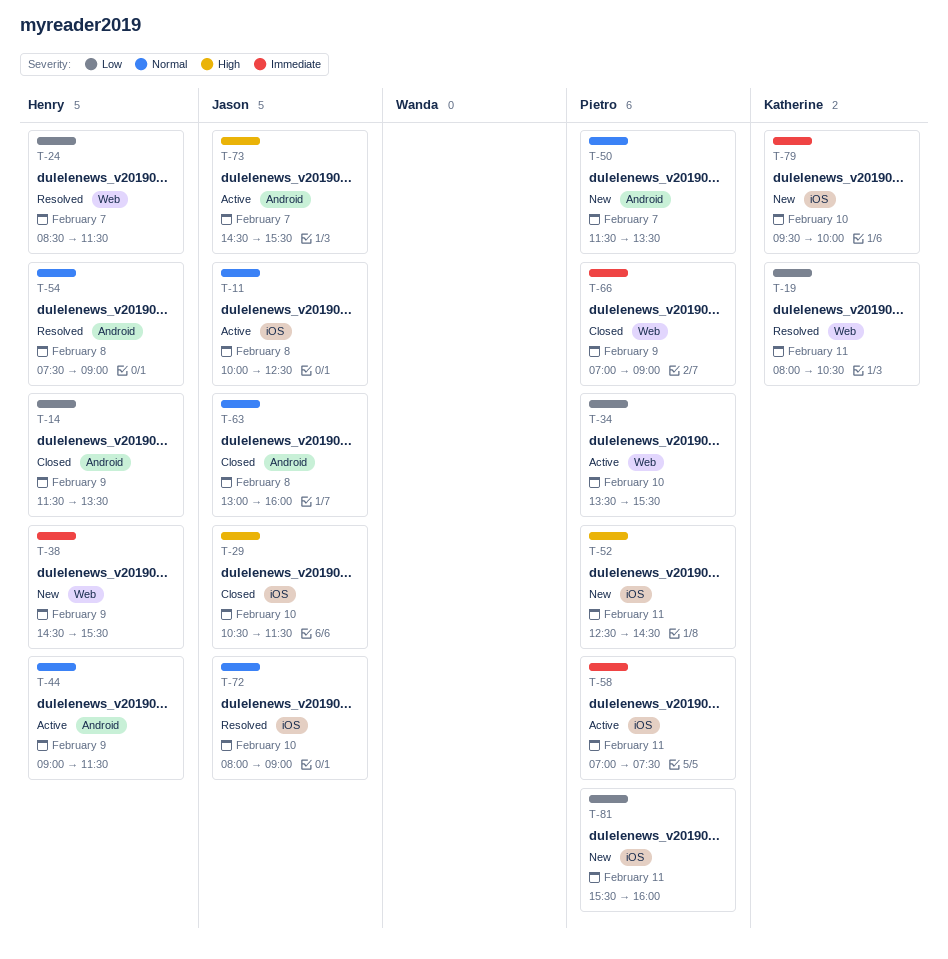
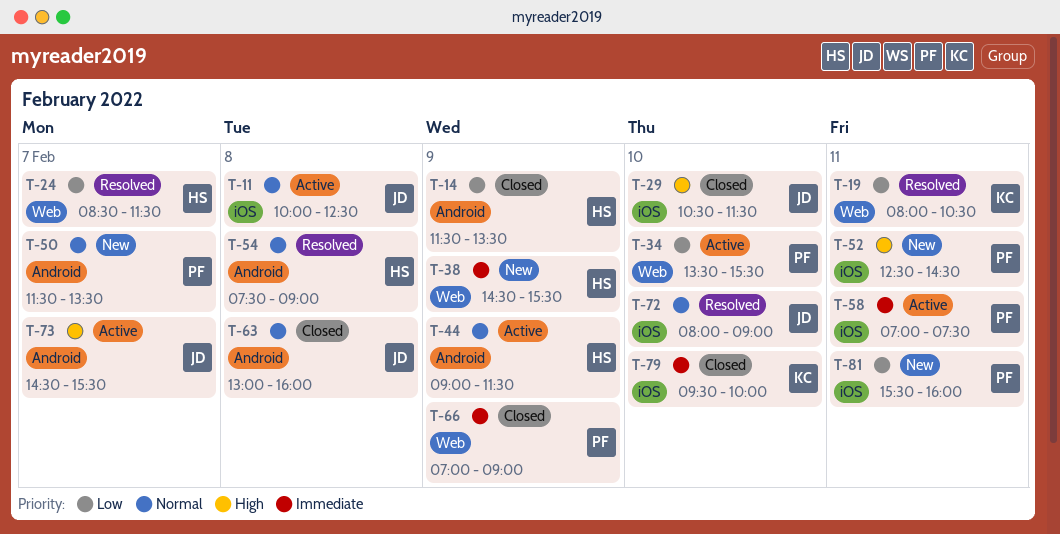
T-79, status: New -> Closed

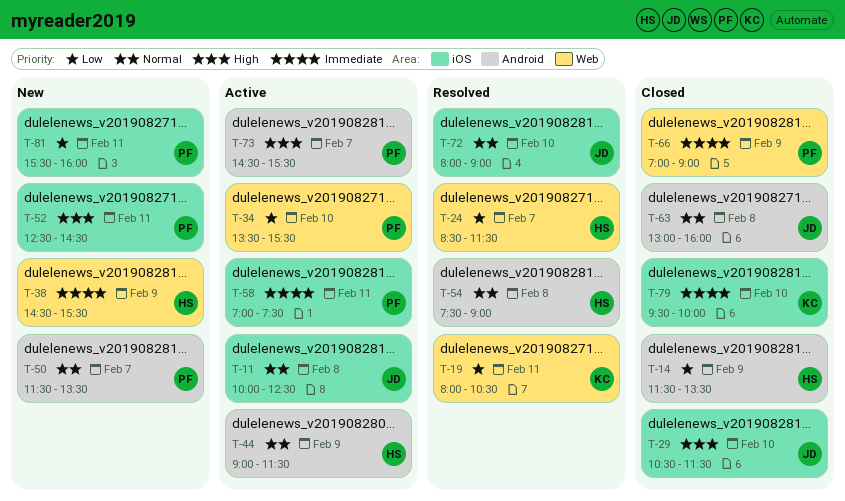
T-73, owner: JD -> PF

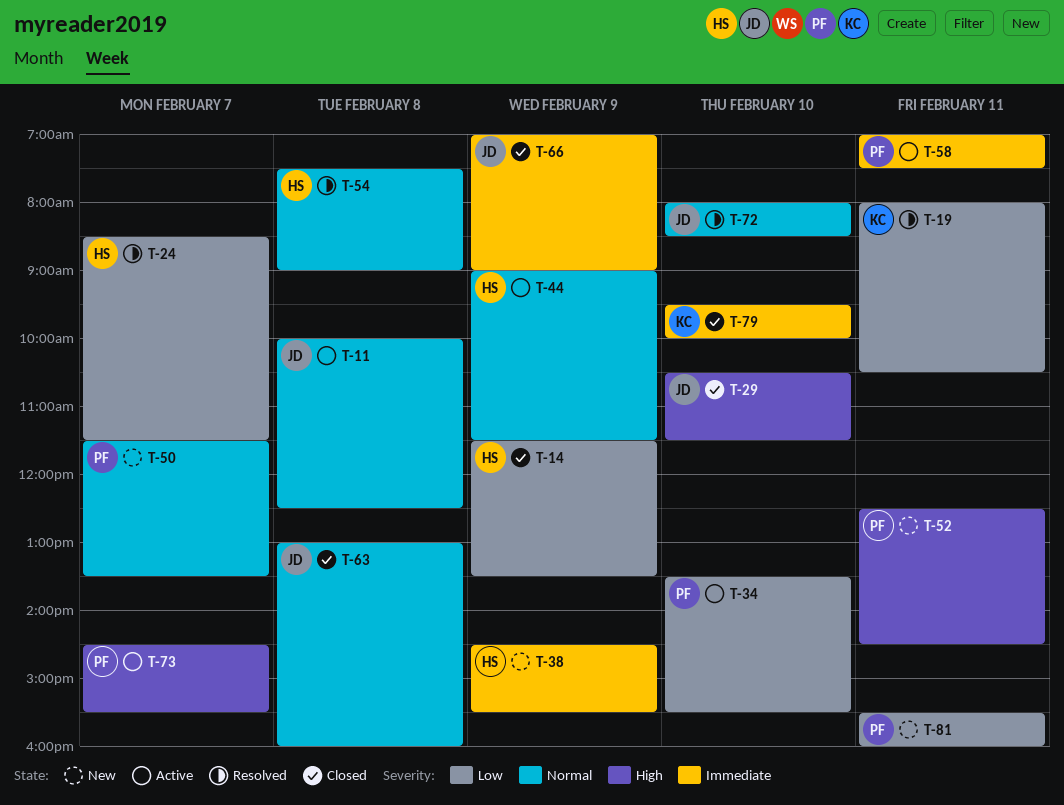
T-66, owner: PF -> JD
T-72, ends: 09:00 -> 08:30

